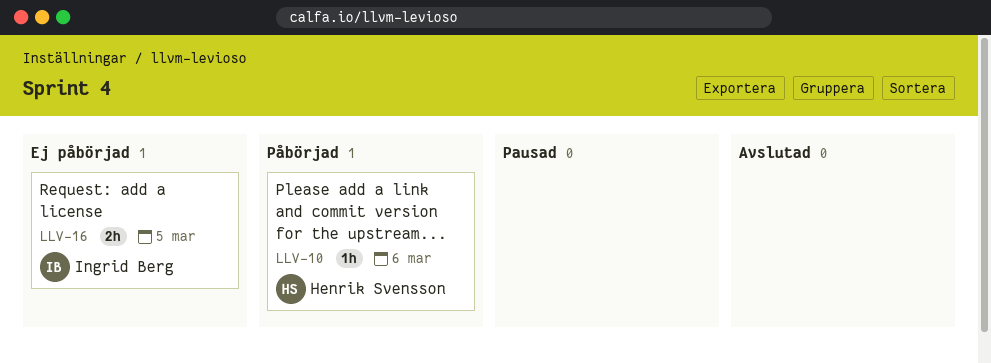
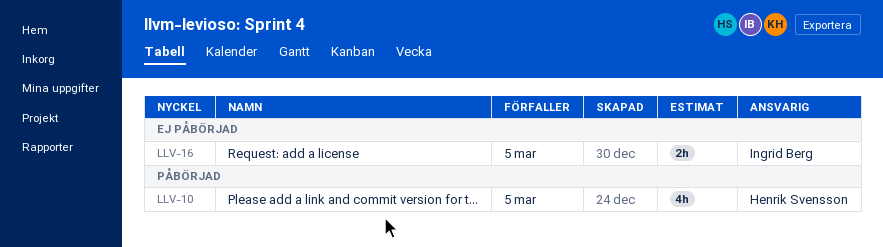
LLV-10, estimate: 1h -> 4h
LLV-10, due: Mar 6 -> Mar 5

